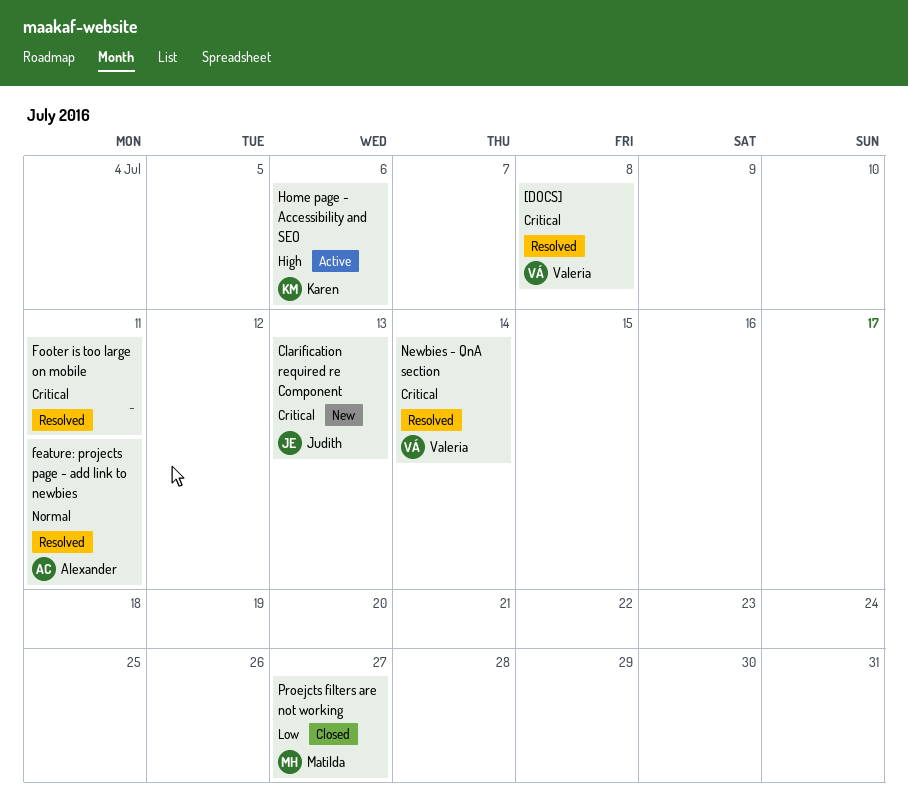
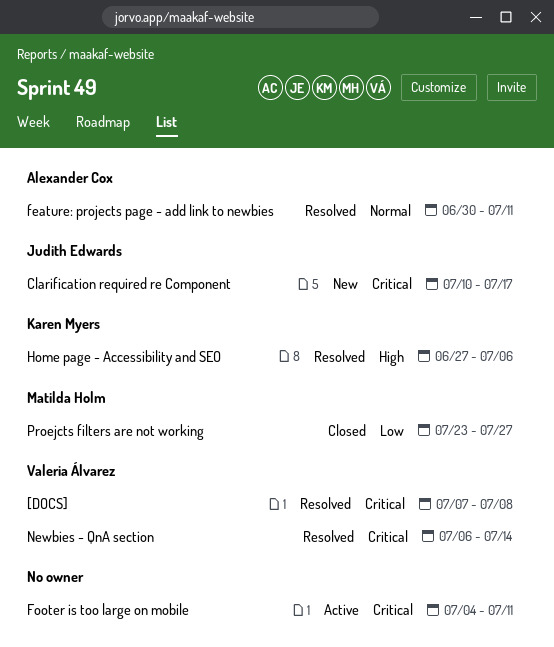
Clarification required re Component, due: Jul 13 -> Jul 17
Footer is too large on mobile, status: Resolved -> Active
Home page - Accessibility and SEO, status: Active -> Resolved

